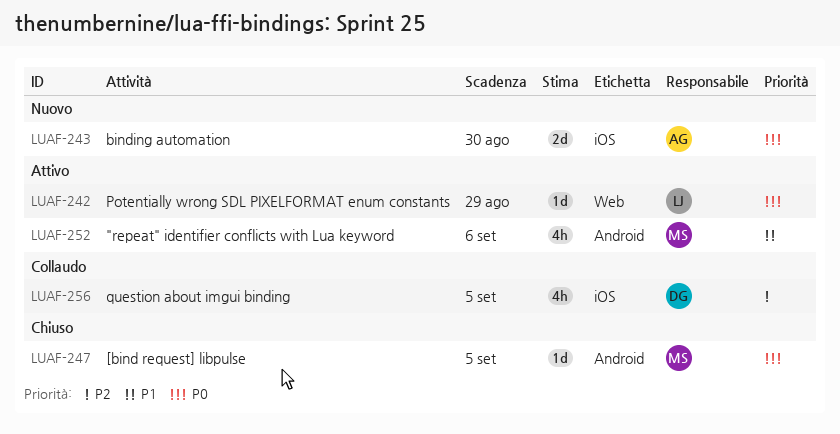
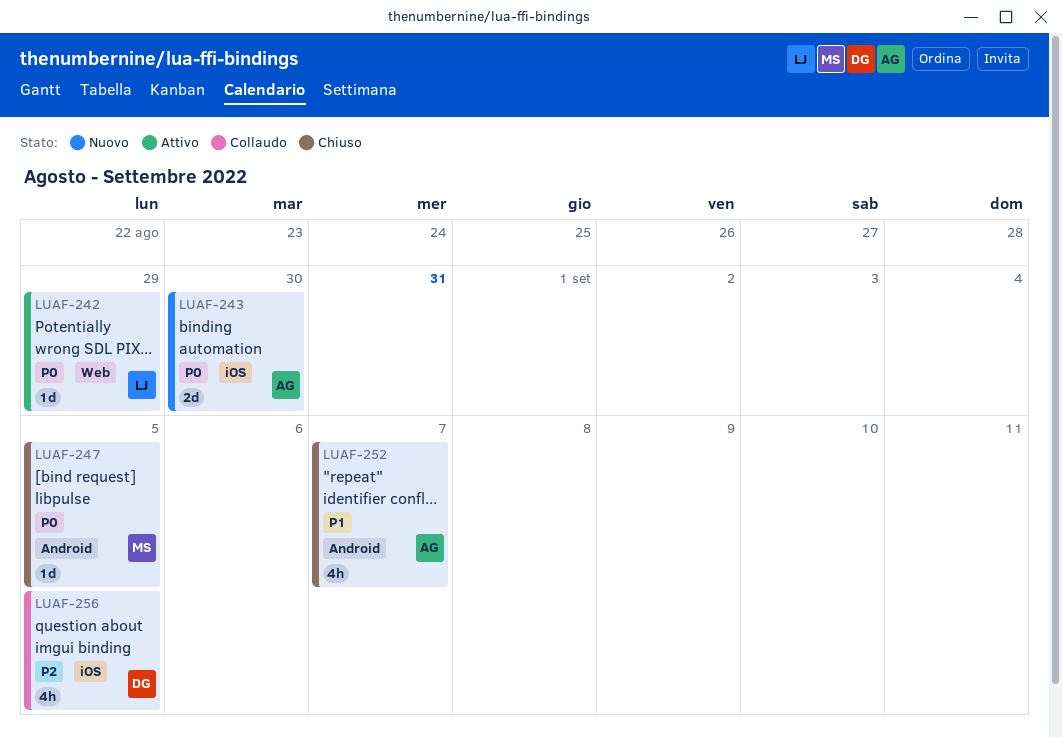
LUAF-252, status: Attivo -> Chiuso
LUAF-252, owner: MS -> AG
LUAF-252, due: Sep 6 -> Sep 7

